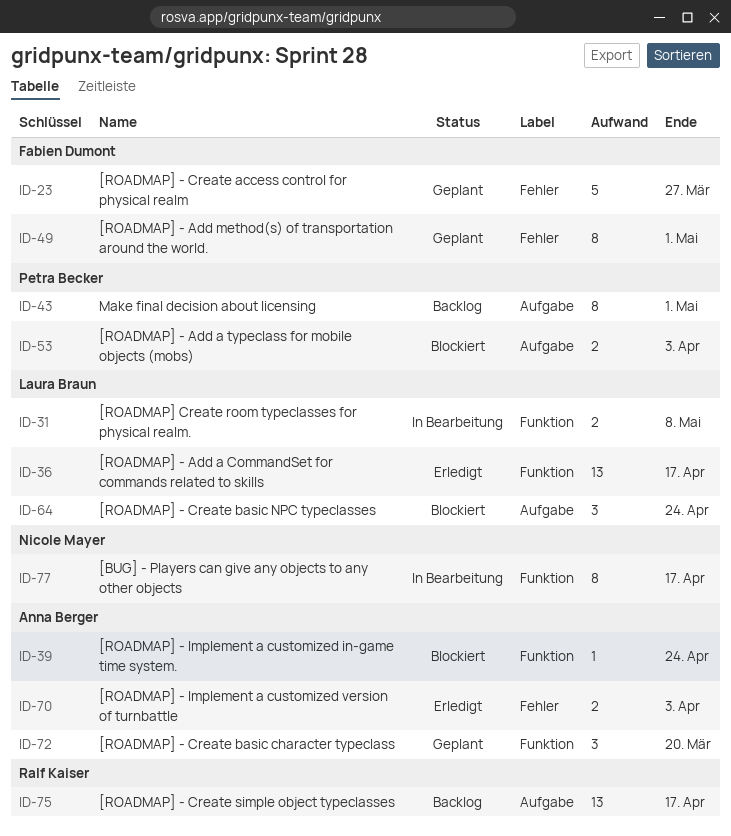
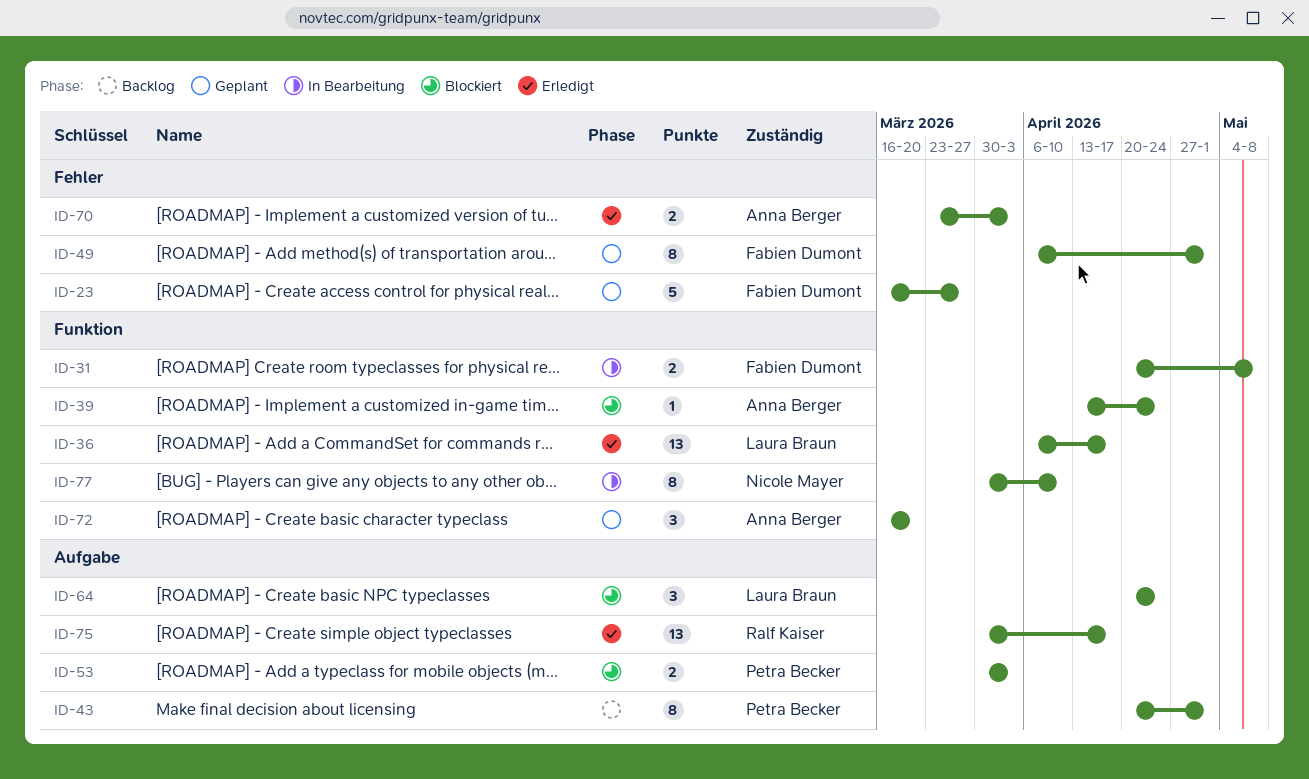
ID-31, owner: Laura Braun -> Fabien Dumont
ID-75, status: Backlog -> Erledigt
ID-77, due: Apr 17 -> Apr 10

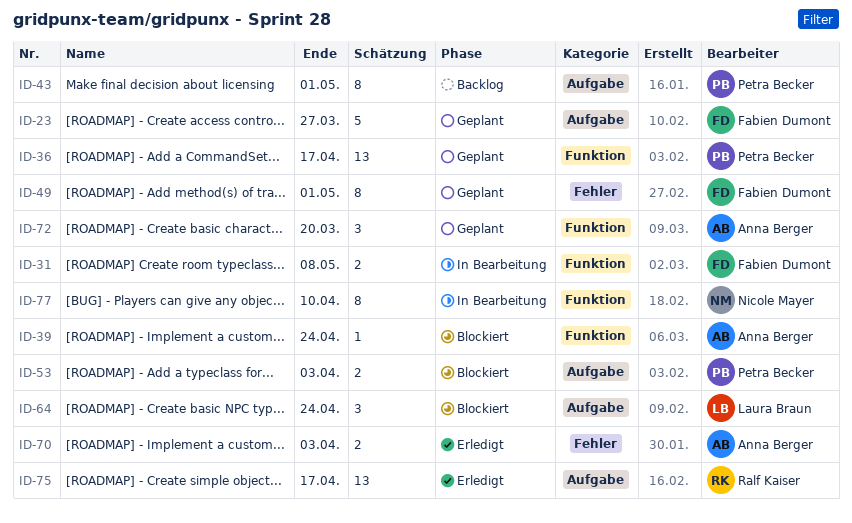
ID-23, label: Fehler -> Aufgabe
ID-36, status: Erledigt -> Geplant
ID-36, owner: Laura Braun -> Petra Becker

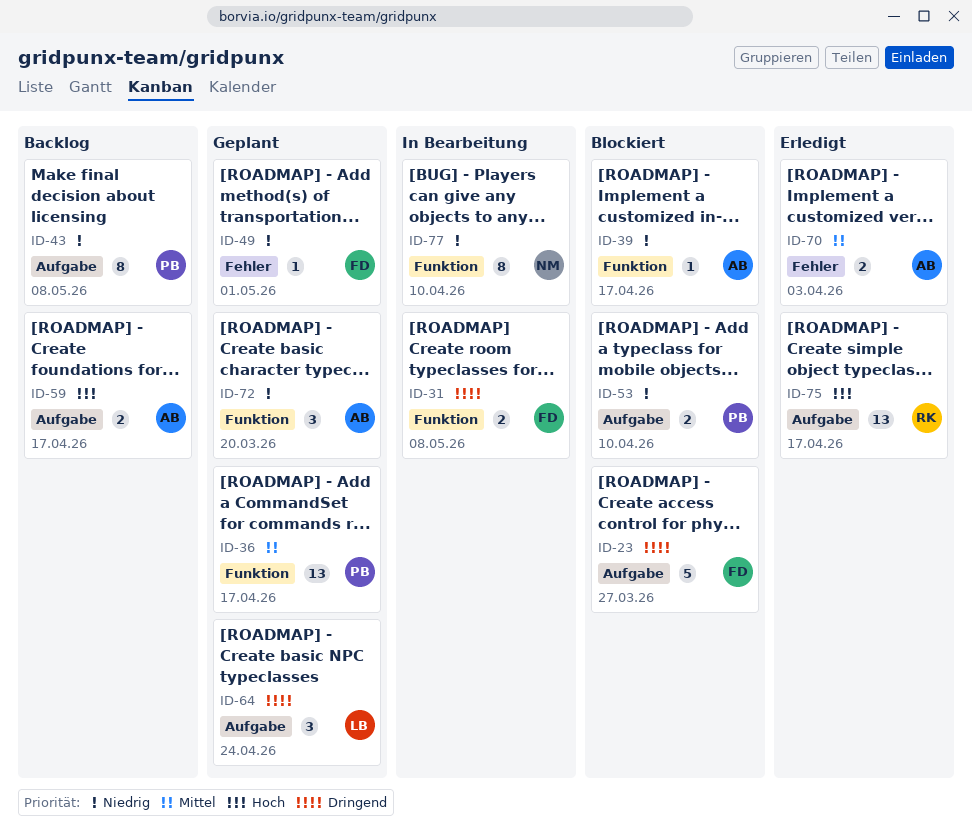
ID-23, status: Geplant -> Blockiert
ID-39, due: Apr 24 -> Apr 17
ID-43, due: May 1 -> May 8
ID-49, estimate: 8 -> 1
ID-53, due: Apr 3 -> Apr 10
ID-59: none -> present
ID-64, status: Blockiert -> Geplant

